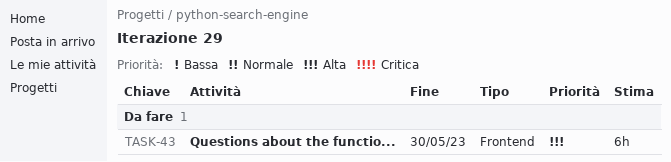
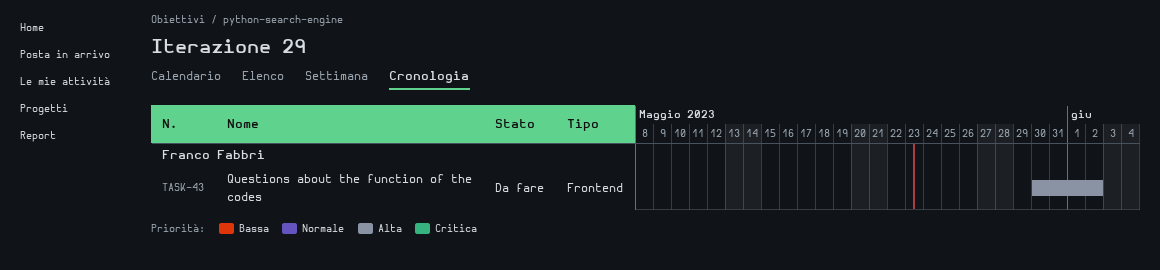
TASK-43, due: May 30 -> Jun 2

